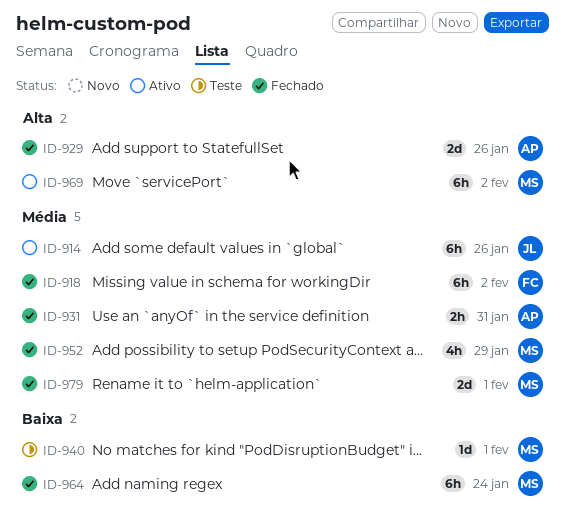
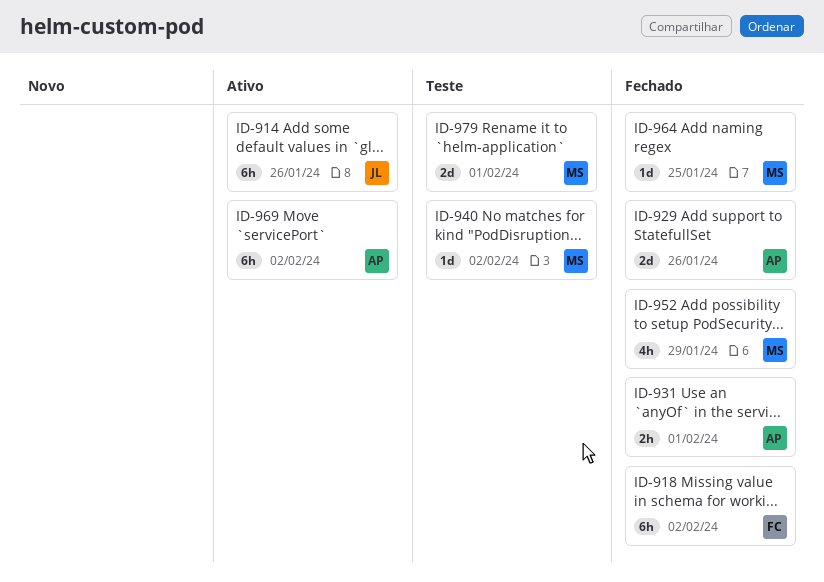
ID-931, due: Jan 31 -> Feb 1
ID-940, due: Feb 1 -> Feb 2
ID-964, estimate: 6h -> 1d
ID-964, due: Jan 24 -> Jan 25
ID-969, owner: MS -> AP
ID-979, status: Fechado -> Teste

